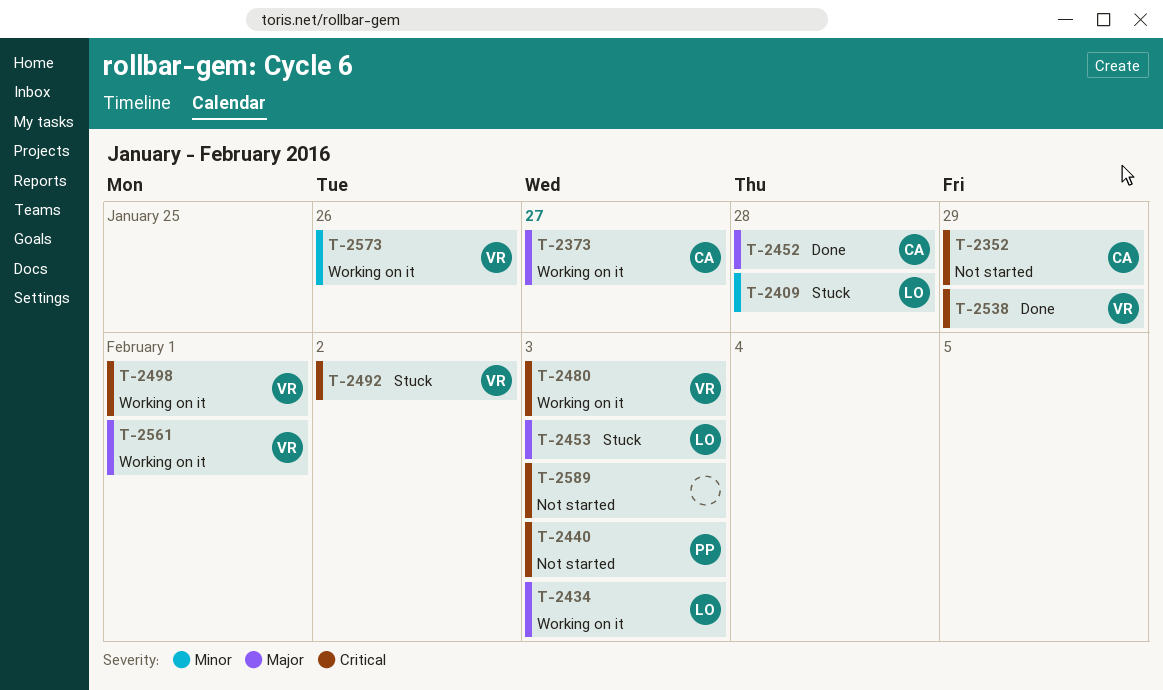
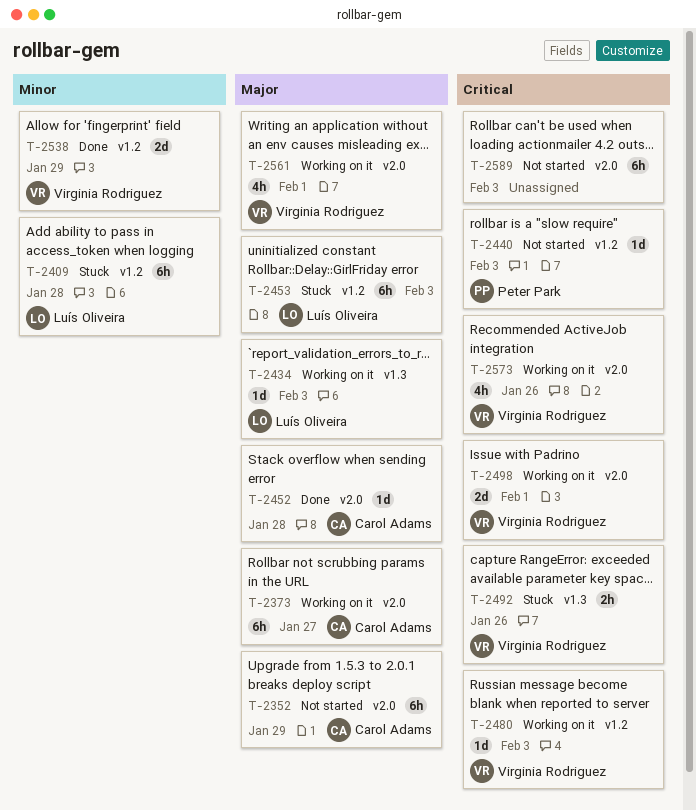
T-2352, priority: Critical -> Major
T-2492, due: Feb 2 -> Jan 26
T-2538, priority: Critical -> Minor
T-2573, priority: Minor -> Critical

